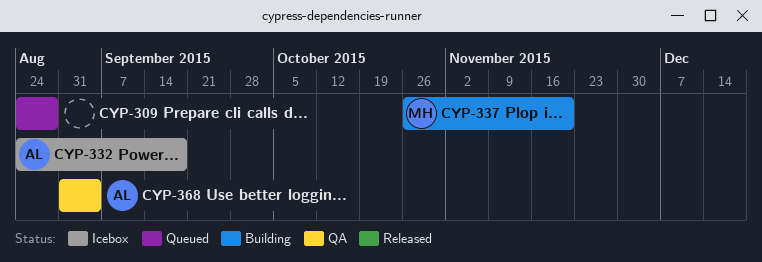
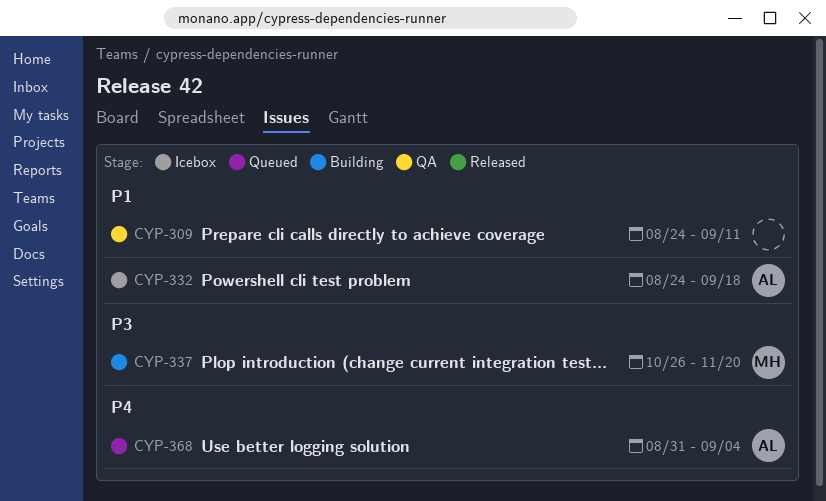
CYP-309, status: Queued -> QA
CYP-309, due: Aug 28 -> Sep 11
CYP-368, status: QA -> Queued

